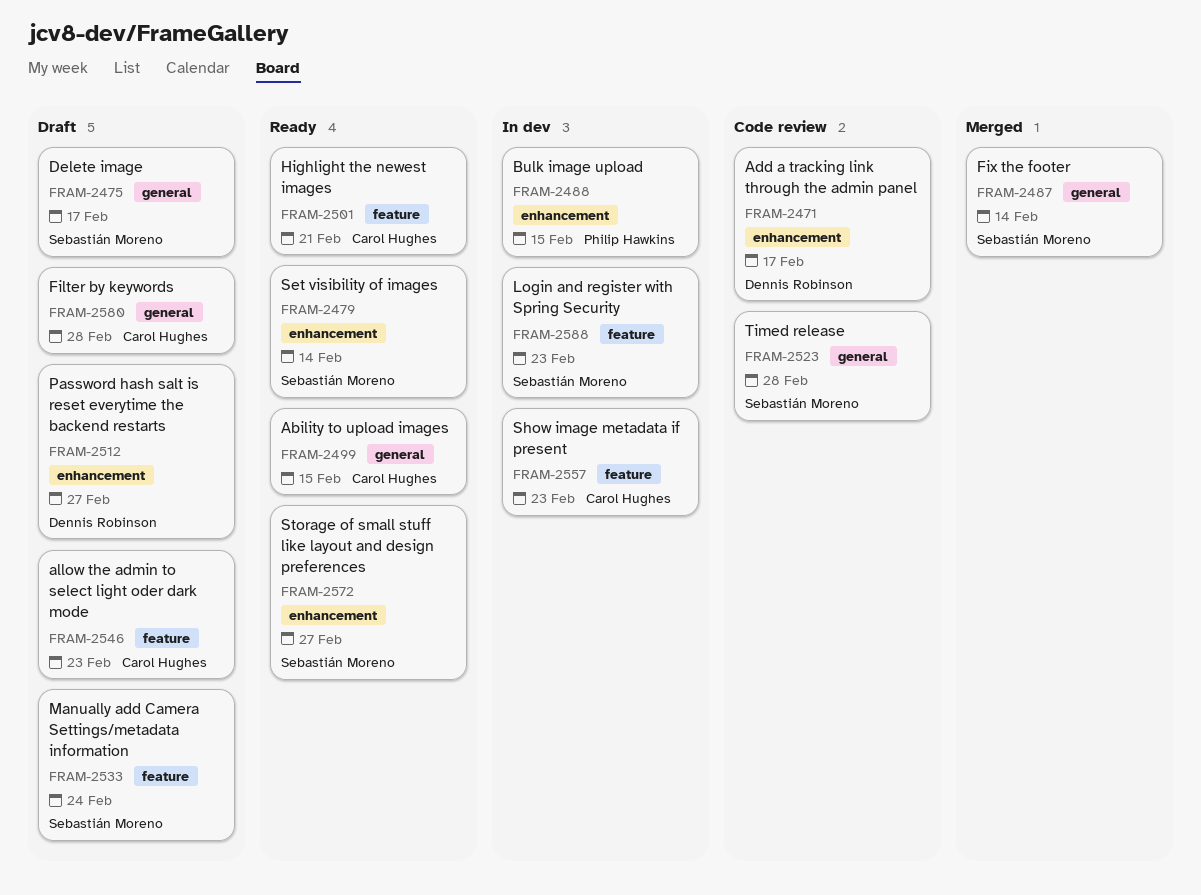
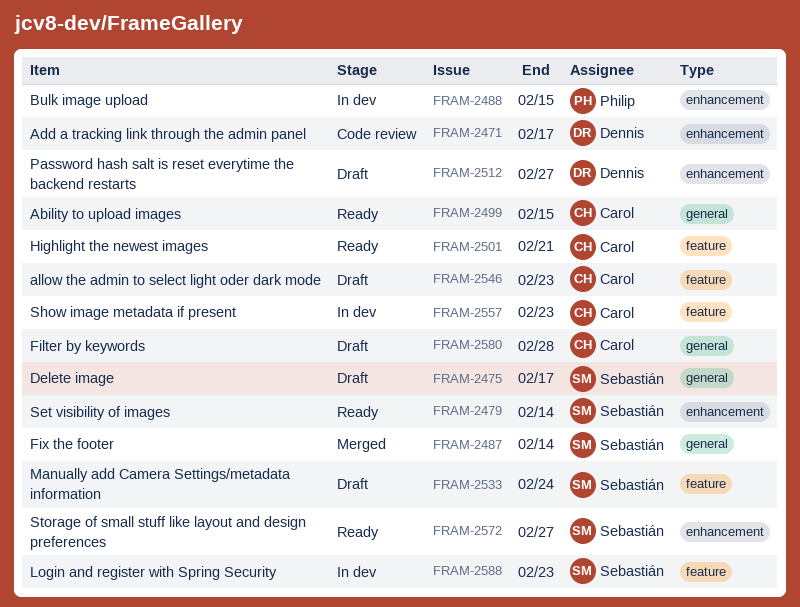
FRAM-2523: present -> none

